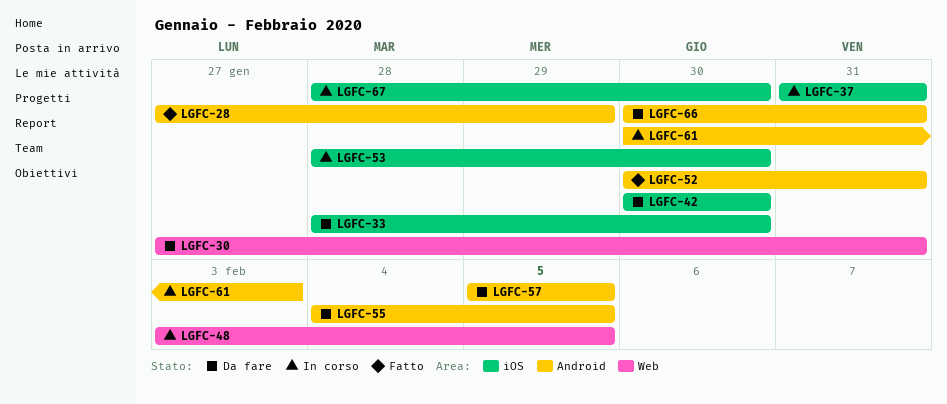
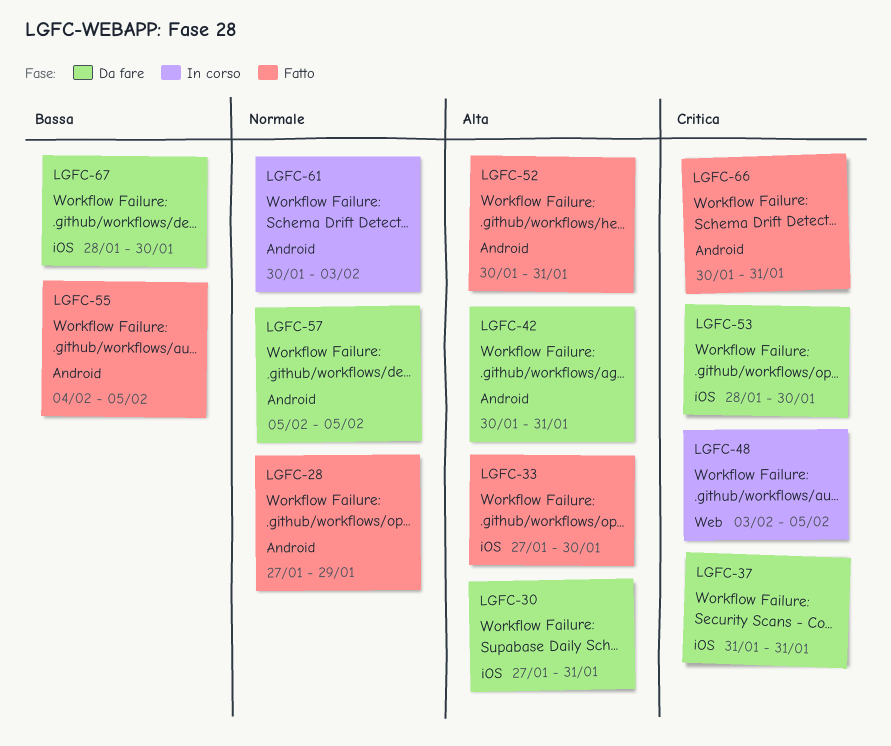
LGFC-30, label: Web -> iOS
LGFC-33, status: Da fare -> Fatto
LGFC-33, start: Jan 28 -> Jan 27
LGFC-37, status: In corso -> Da fare
LGFC-42, label: iOS -> Android
LGFC-42, due: Jan 30 -> Jan 31
LGFC-53, status: In corso -> Da fare
LGFC-55, status: Da fare -> Fatto
LGFC-66, status: Da fare -> Fatto
LGFC-67, status: In corso -> Da fare

